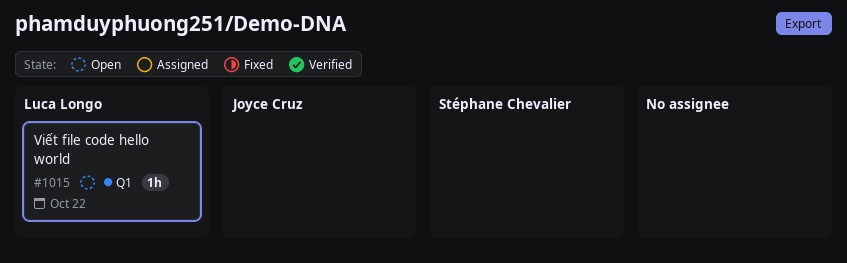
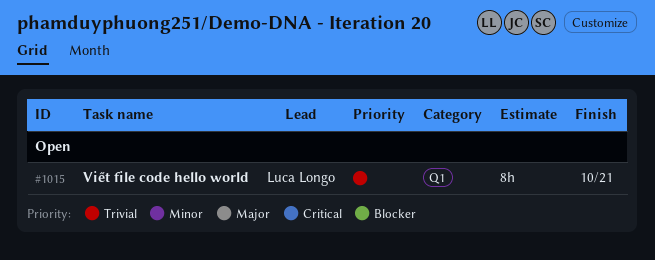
#1015, estimate: 1h -> 8h
#1015, due: Oct 22 -> Oct 21

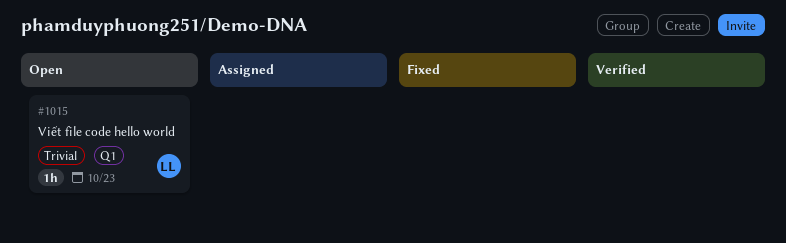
#1015, estimate: 8h -> 1h
#1015, due: Oct 21 -> Oct 23

